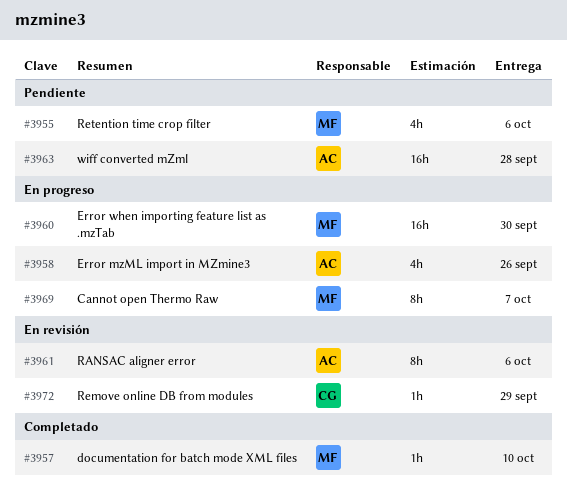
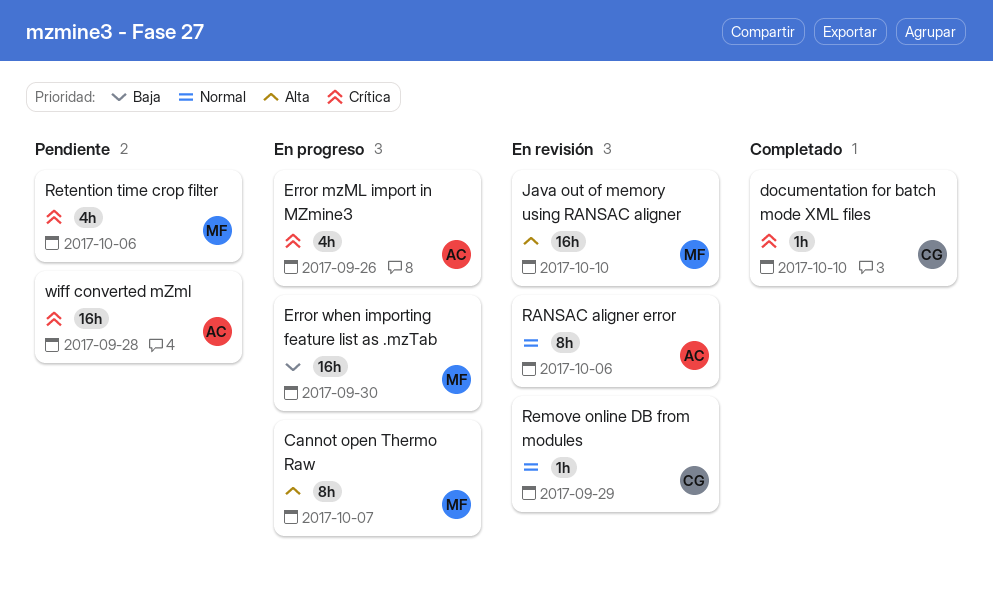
documentation for batch mode XML files, owner: MF -> CG
Java out of memory using RANSAC aligner: none -> present

